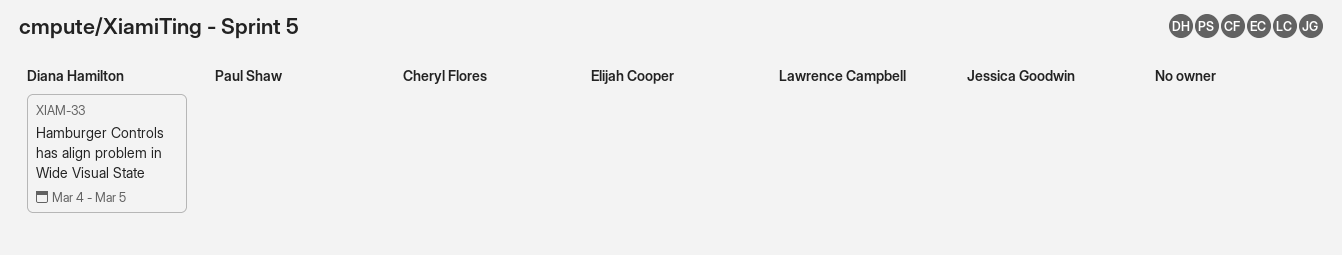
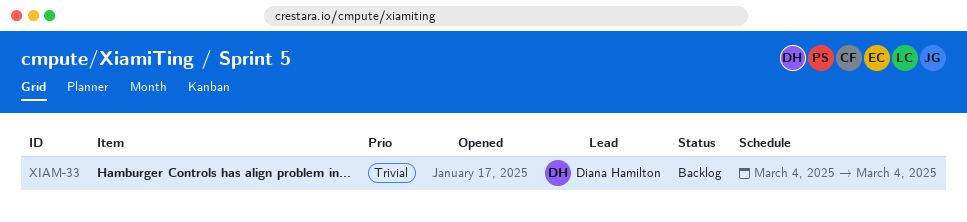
XIAM-33, due: Mar 5 -> Mar 4

